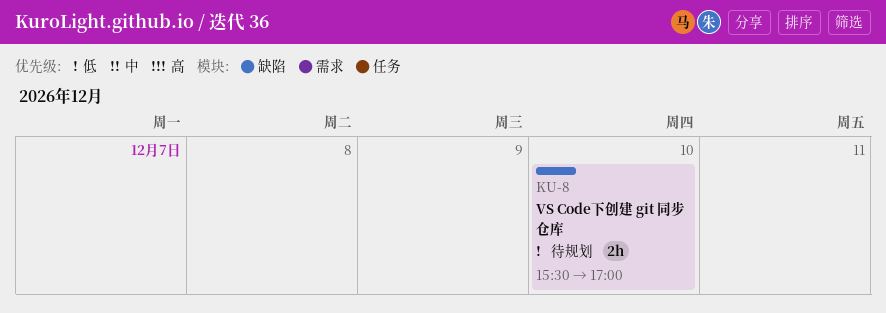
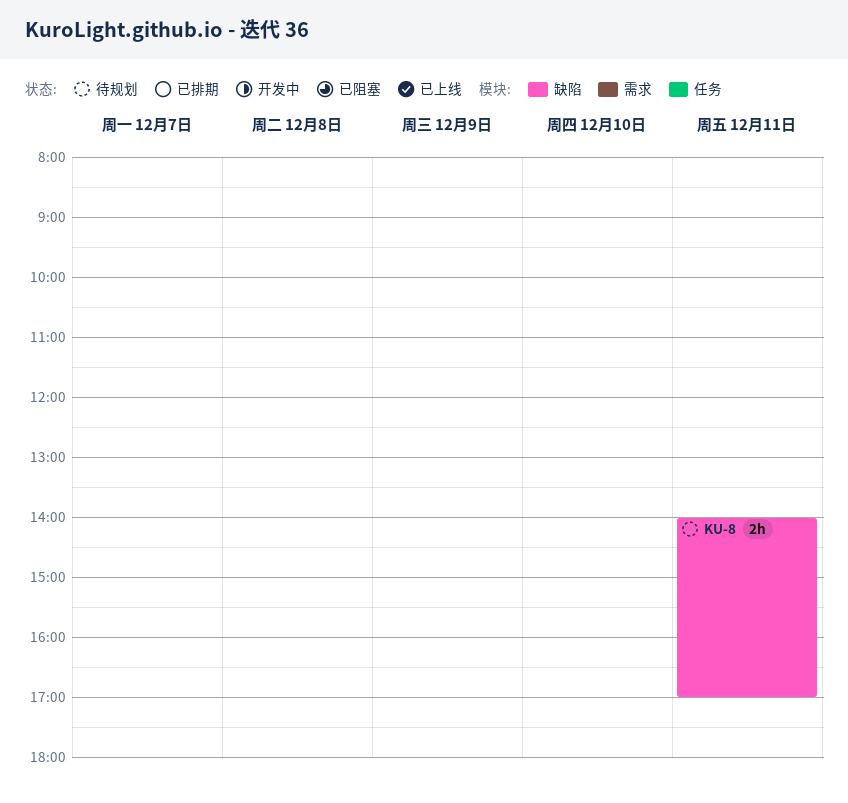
KU-8, day: Dec 10 -> Dec 11
KU-8, begins: 15:30 -> 14:00

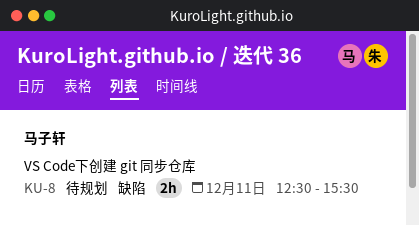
KU-8, begins: 14:00 -> 12:30
KU-8, ends: 17:00 -> 15:30

